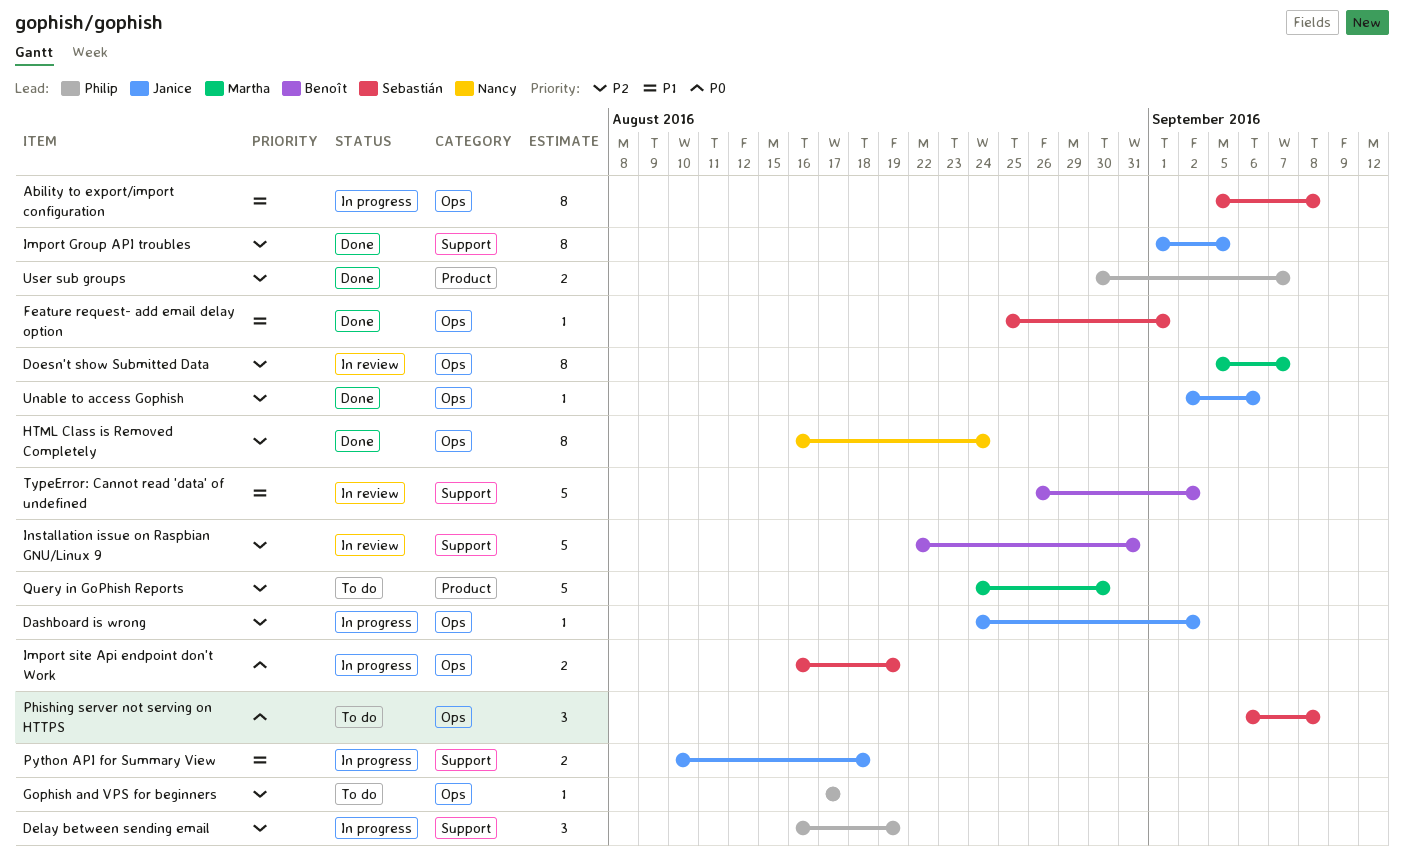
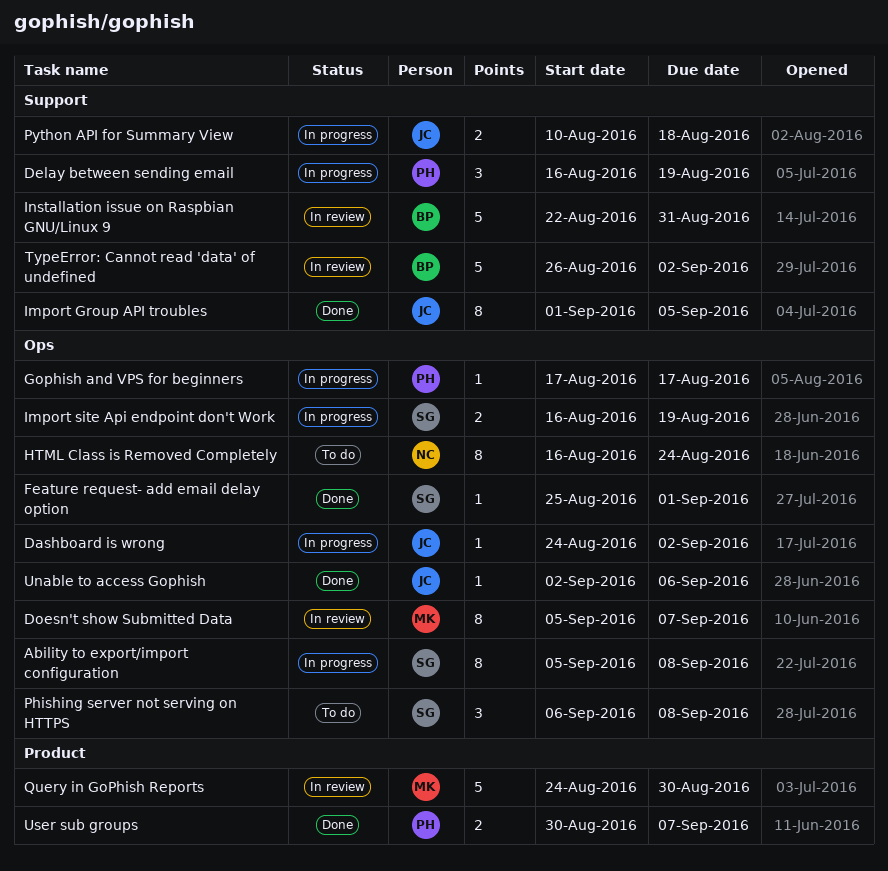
Gophish and VPS for beginners, status: To do -> In progress
HTML Class is Removed Completely, status: Done -> To do
Query in GoPhish Reports, status: To do -> In review

